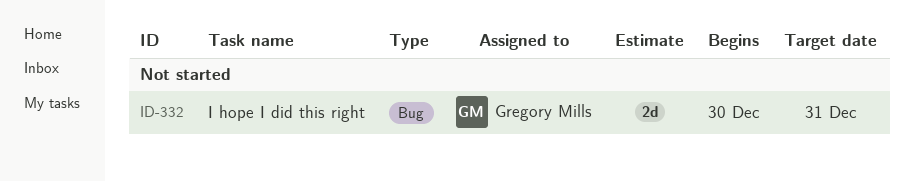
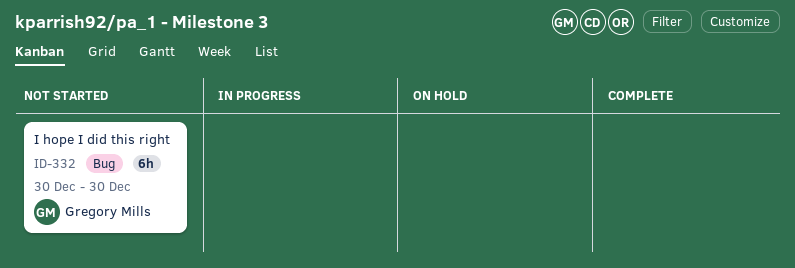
ID-332, estimate: 2d -> 6h
ID-332, due: Dec 31 -> Dec 30

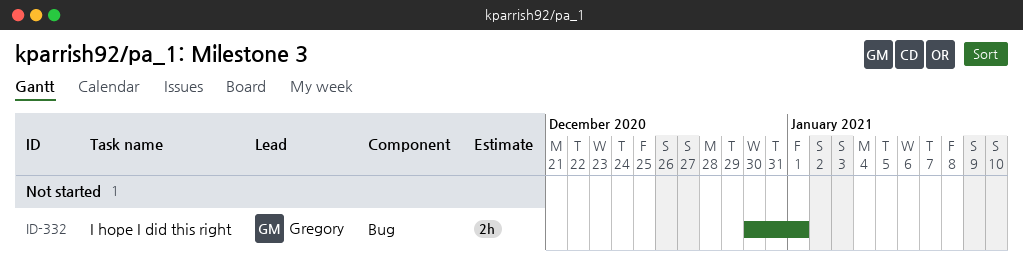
ID-332, estimate: 6h -> 2h
ID-332, due: Dec 30 -> Jan 1

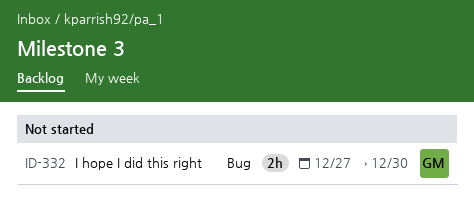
ID-332, start: Dec 30 -> Dec 27
ID-332, due: Jan 1 -> Dec 30

